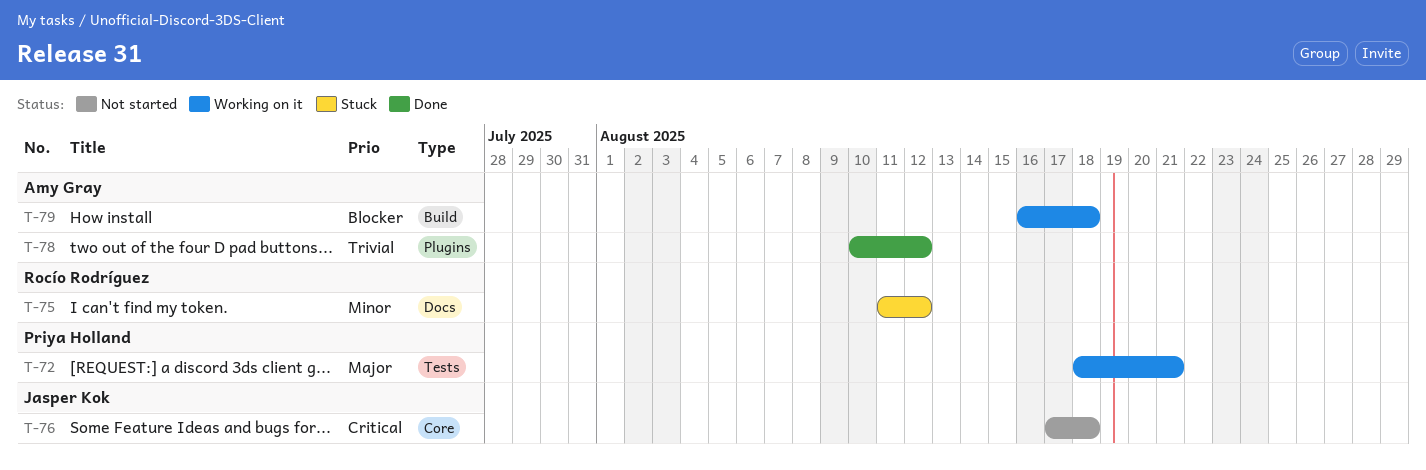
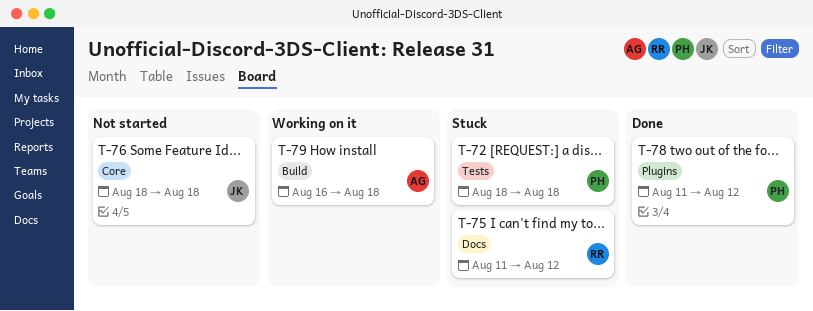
T-72, status: Working on it -> Stuck
T-72, due: Aug 21 -> Aug 18
T-76, start: Aug 17 -> Aug 18
T-78, owner: Amy Gray -> Priya Holland
T-78, start: Aug 10 -> Aug 11

